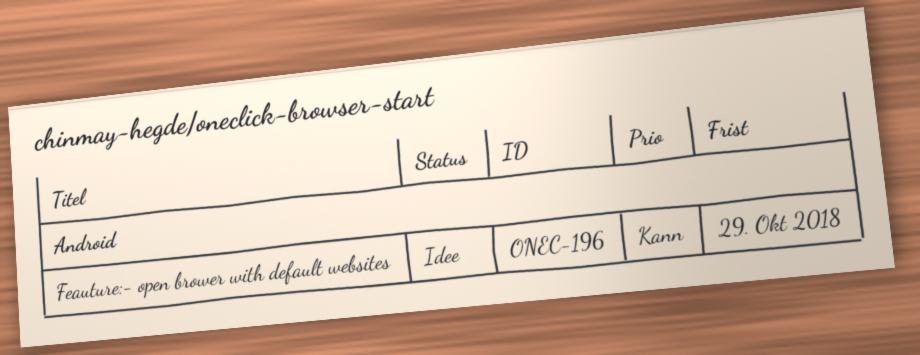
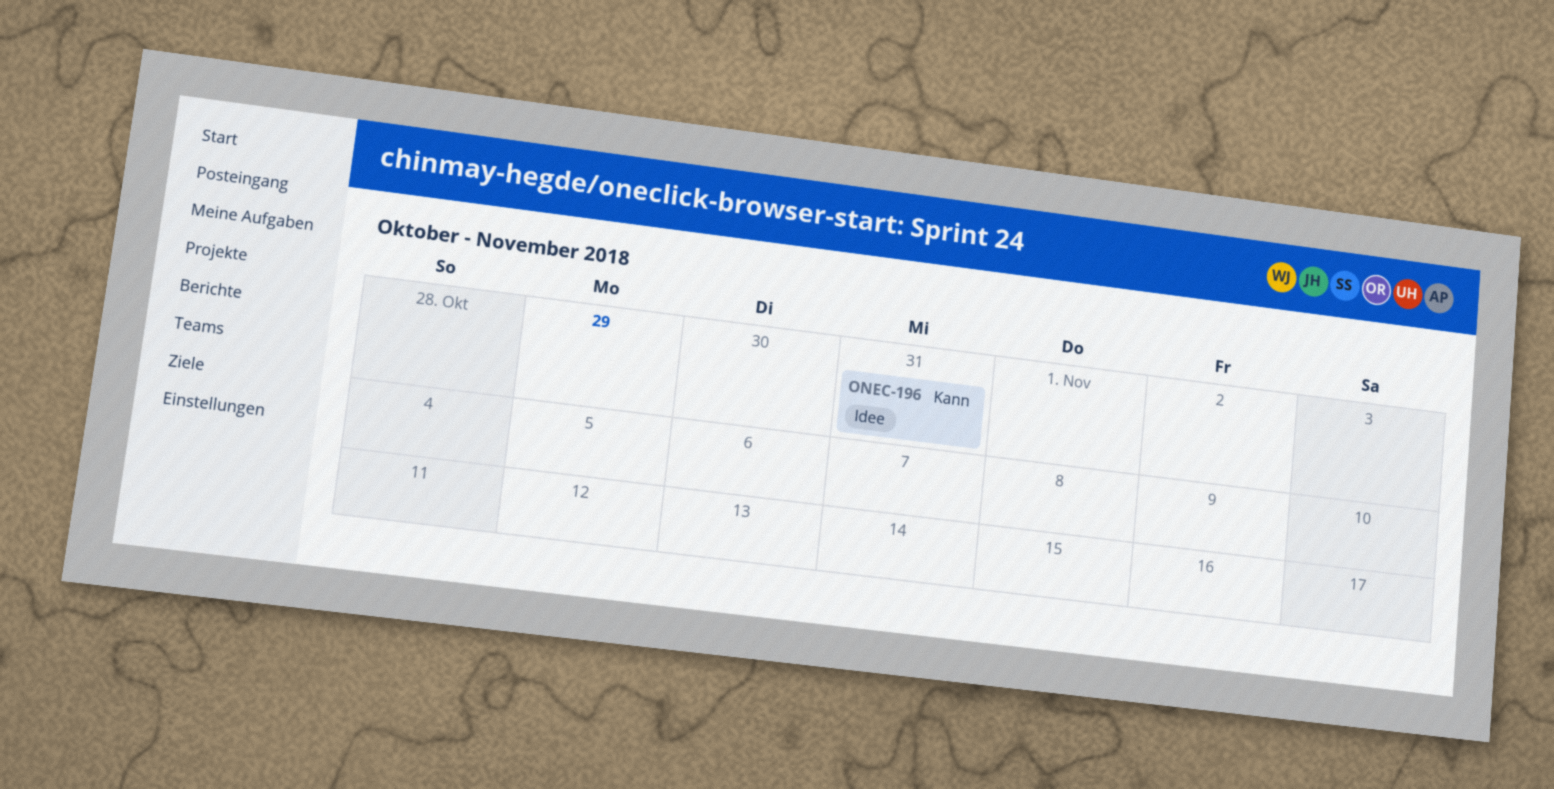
ONEC-196, due: Oct 29 -> Oct 31

